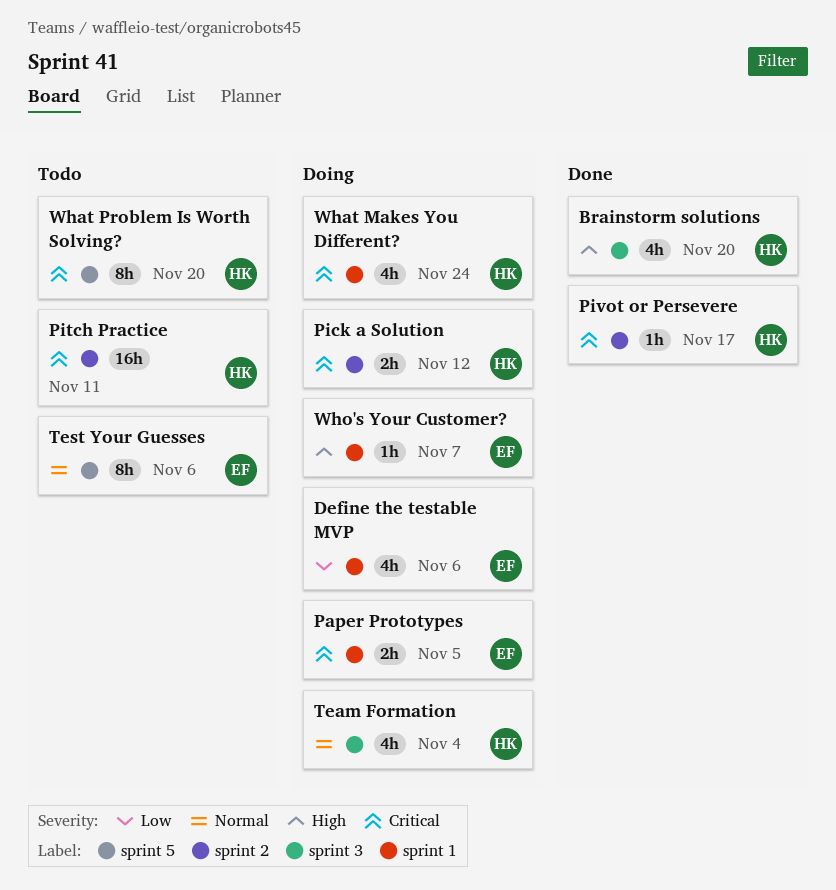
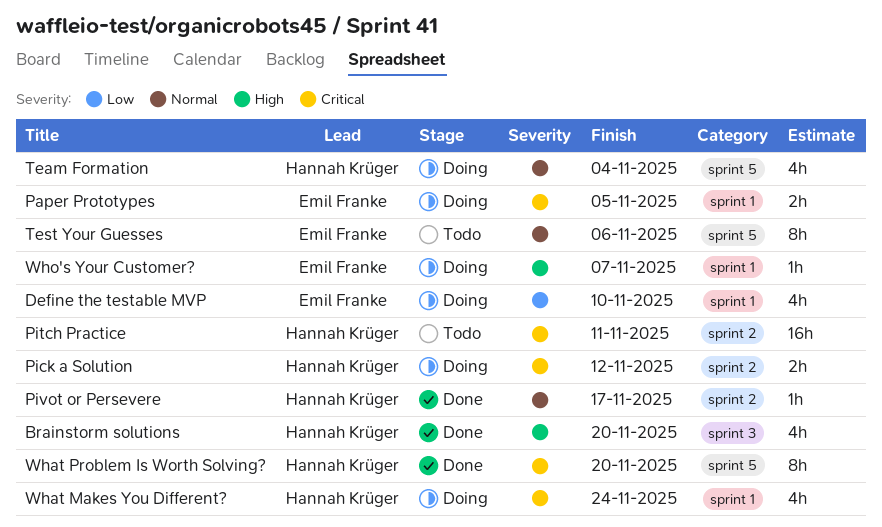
Define the testable MVP, due: Nov 6 -> Nov 10
Pivot or Persevere, priority: Critical -> Normal
Team Formation, label: sprint 3 -> sprint 5
What Problem Is Worth Solving?, status: Todo -> Done

